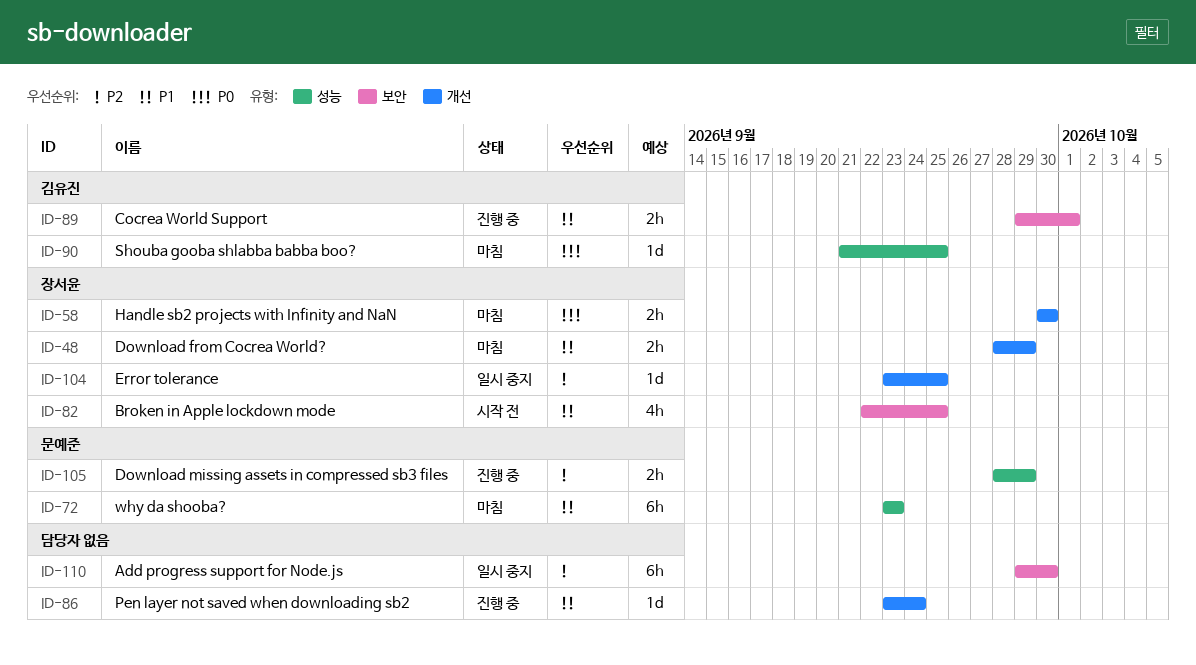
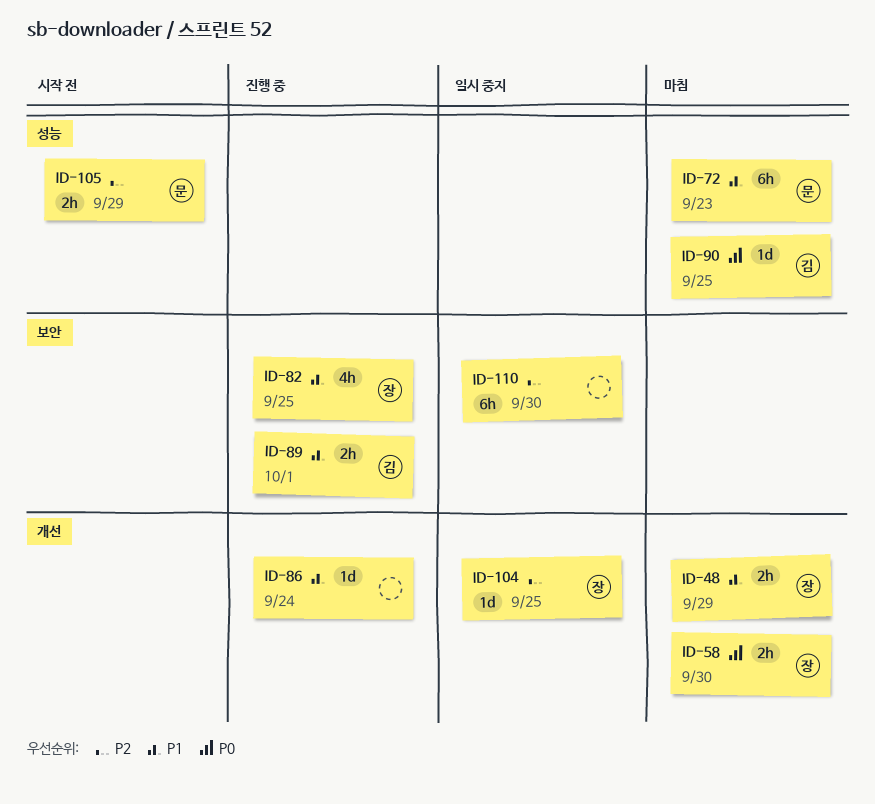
ID-82, status: 시작 전 -> 진행 중
ID-105, status: 진행 중 -> 시작 전

